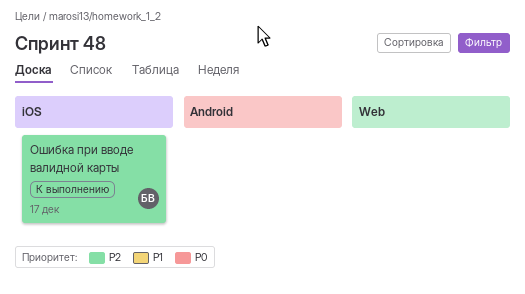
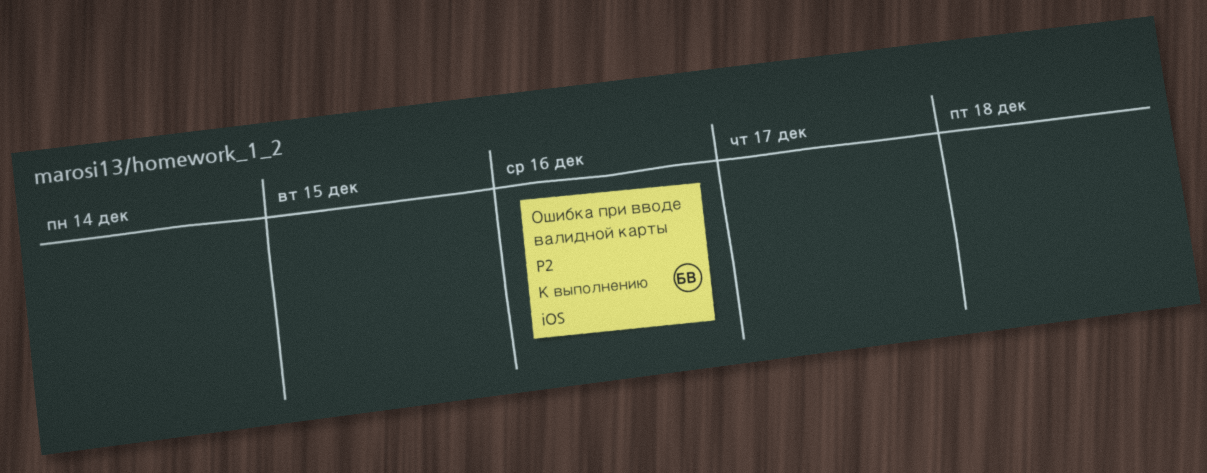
Ошибка при вводе валидной карты, due: Dec 17 -> Dec 16

